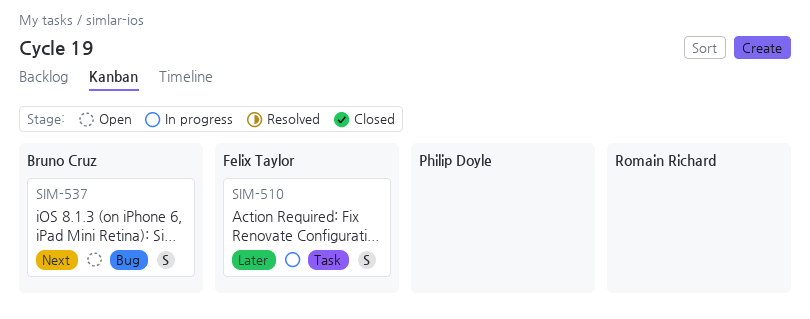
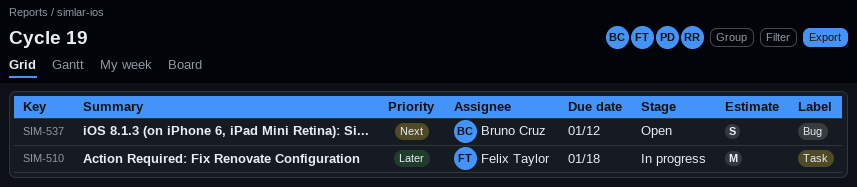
SIM-510, estimate: S -> M

